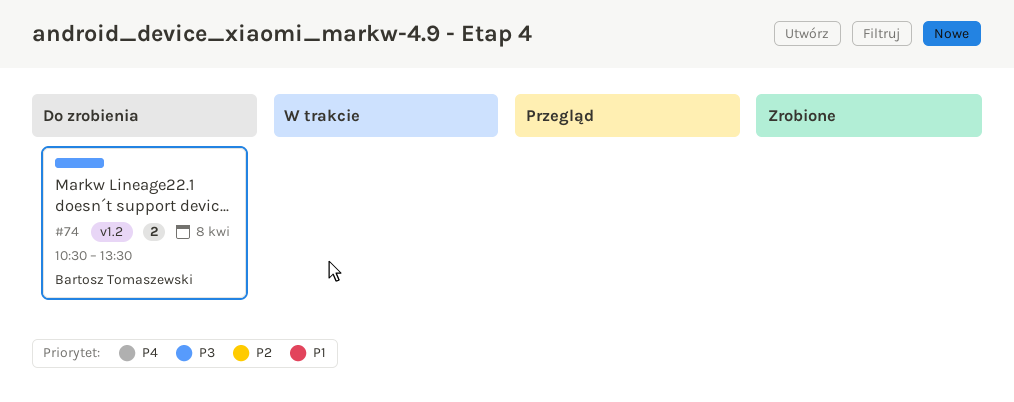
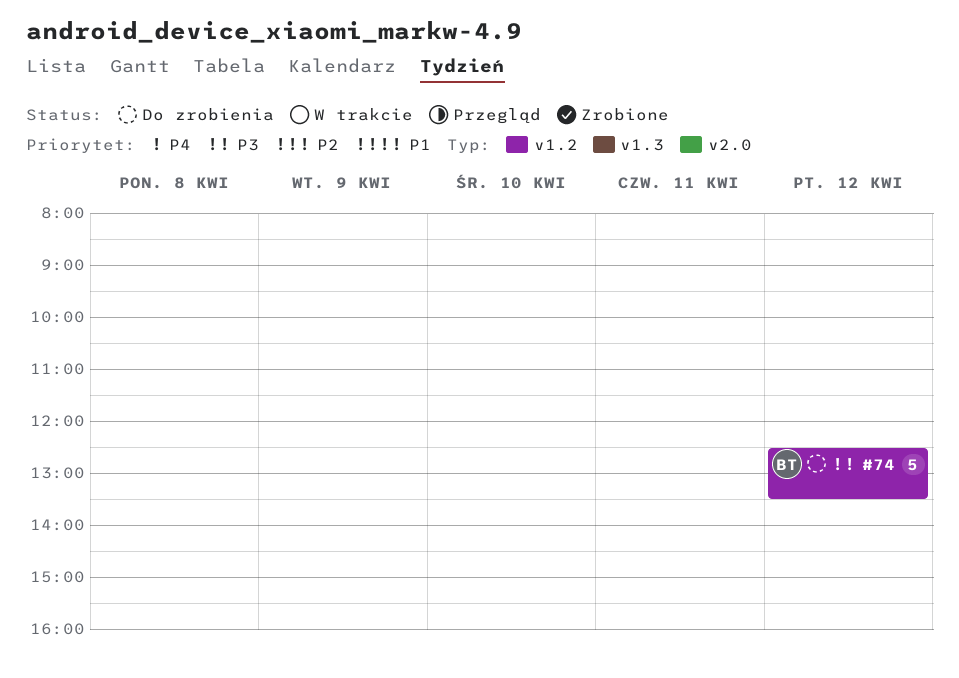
#74, estimate: 2 -> 5
#74, day: Apr 8 -> Apr 12
#74, begins: 10:30 -> 12:30

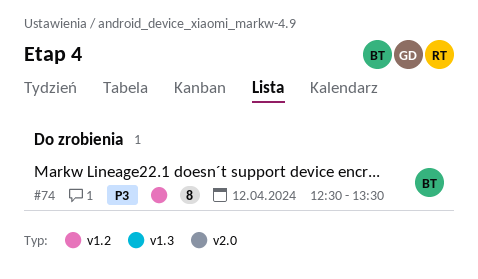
#74, estimate: 5 -> 8

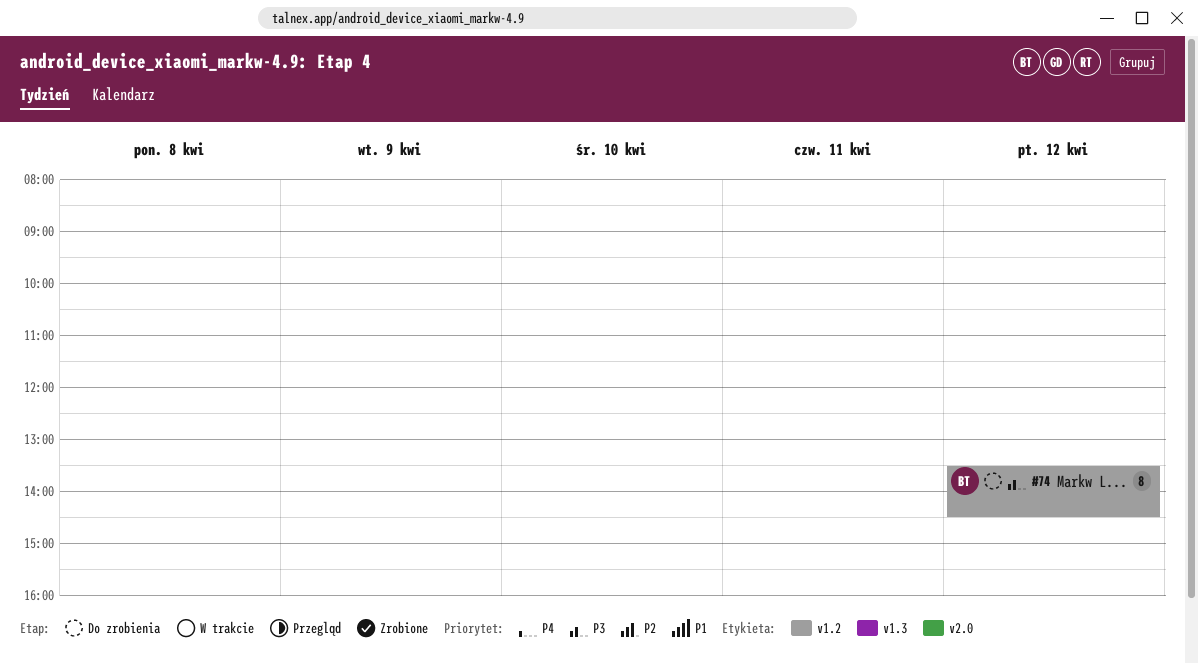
#74, begins: 12:30 -> 13:30
#74, ends: 13:30 -> 14:30

